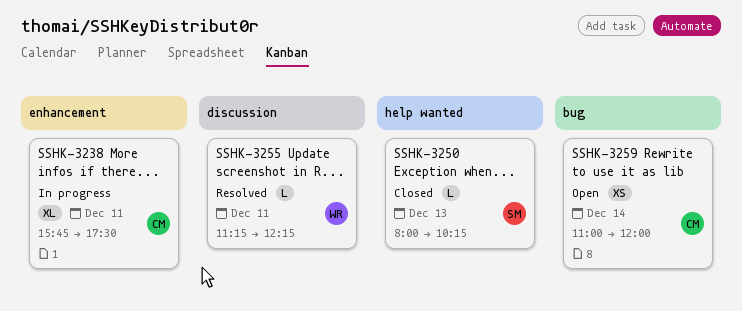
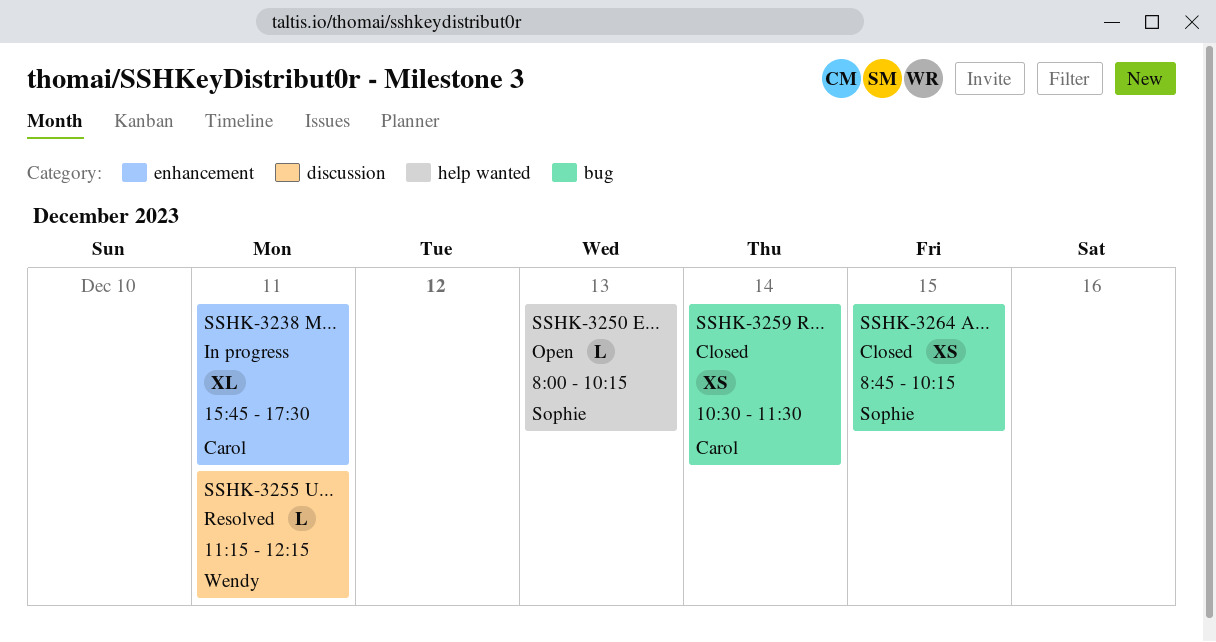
SSHK-3250, status: Closed -> Open
SSHK-3259, status: Open -> Closed
SSHK-3259, begins: 11:00 -> 10:30
SSHK-3259, ends: 12:00 -> 11:30
SSHK-3264: none -> present

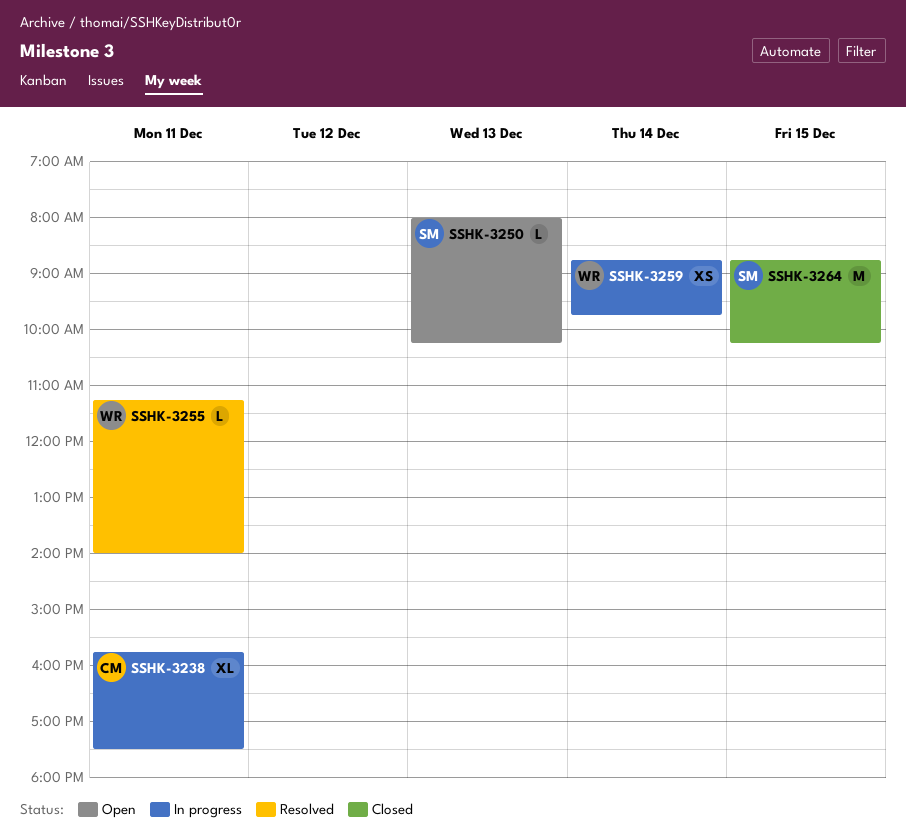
SSHK-3255, ends: 12:15 -> 14:00
SSHK-3259, status: Closed -> In progress
SSHK-3259, owner: Carol -> Wendy
SSHK-3259, begins: 10:30 -> 08:45
SSHK-3259, ends: 11:30 -> 09:45
SSHK-3264, estimate: XS -> M

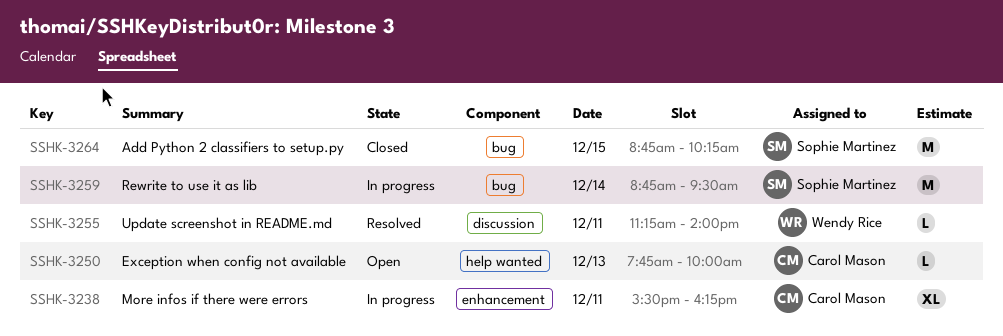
SSHK-3238, begins: 15:45 -> 15:30
SSHK-3238, ends: 17:30 -> 16:15
SSHK-3250, owner: Sophie Martinez -> Carol Mason
SSHK-3250, begins: 08:00 -> 07:45
SSHK-3250, ends: 10:15 -> 10:00
SSHK-3259, owner: Wendy Rice -> Sophie Martinez
SSHK-3259, estimate: XS -> M
SSHK-3259, ends: 09:45 -> 09:30

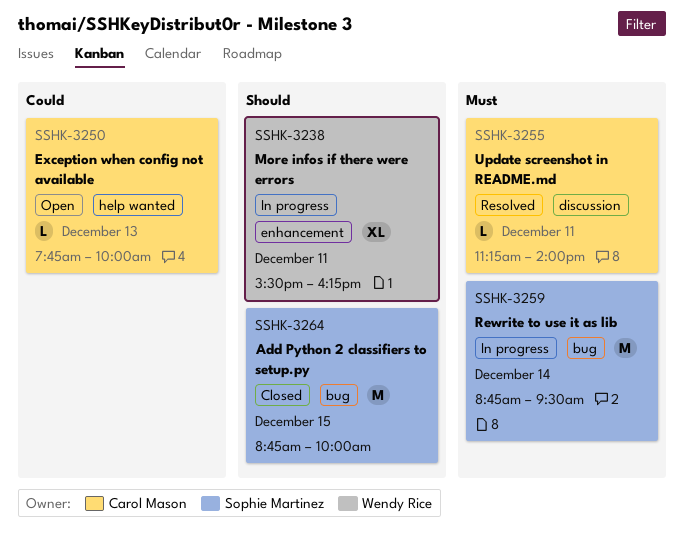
SSHK-3238, owner: Carol Mason -> Wendy Rice
SSHK-3255, owner: Wendy Rice -> Carol Mason
SSHK-3264, ends: 10:15 -> 10:00

